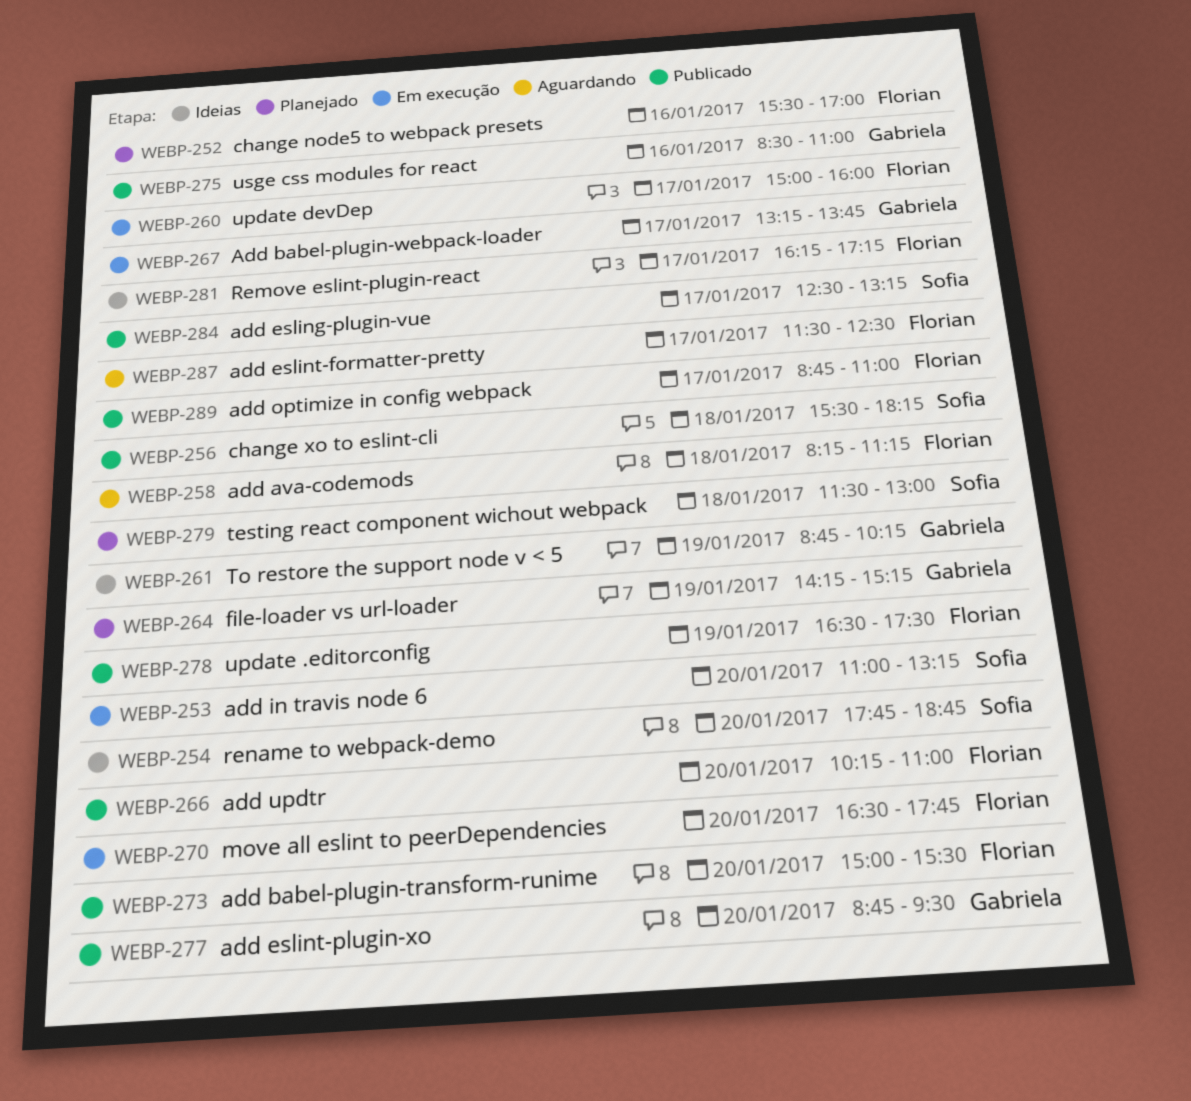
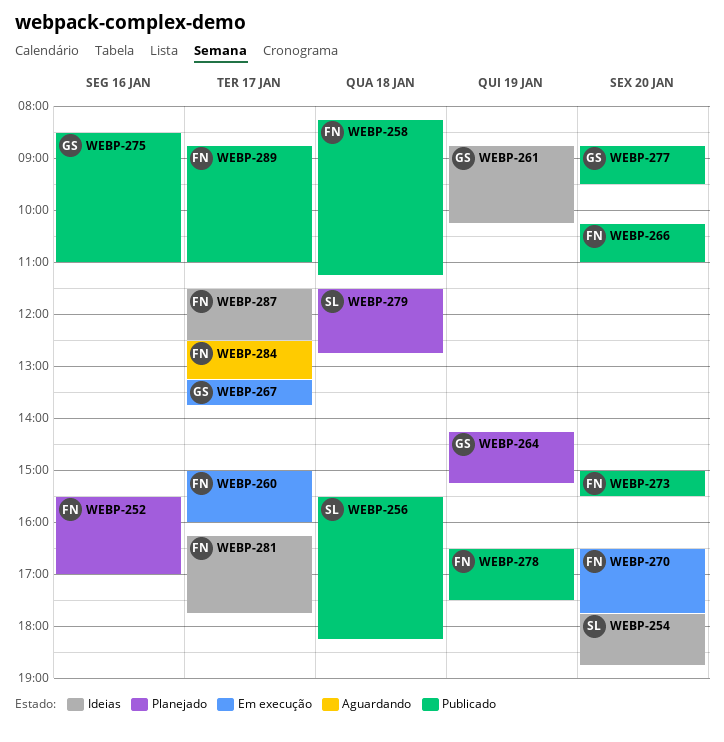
WEBP-253: present -> none
WEBP-258, status: Aguardando -> Publicado
WEBP-279, ends: 13:00 -> 12:45
WEBP-281, ends: 17:15 -> 17:45
WEBP-284, status: Publicado -> Aguardando
WEBP-284, owner: Sofia -> Florian
WEBP-287, status: Aguardando -> Ideias

